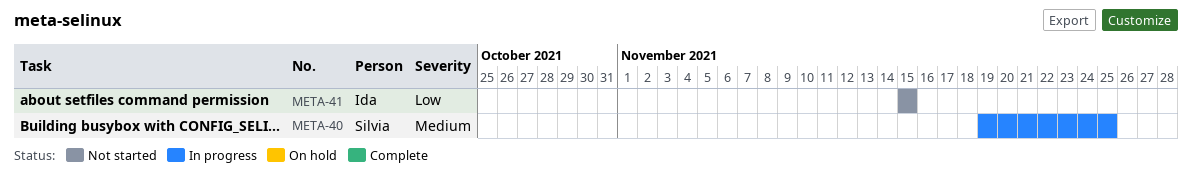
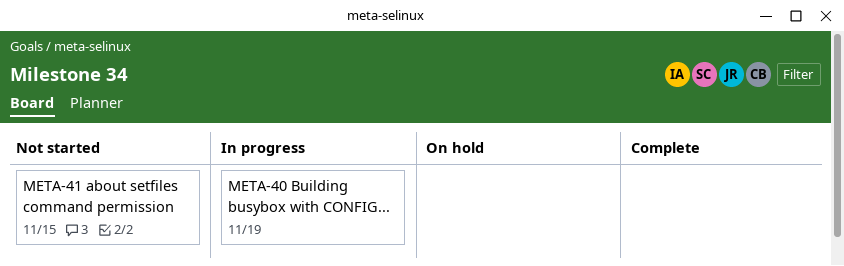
META-40, due: Nov 25 -> Nov 19

